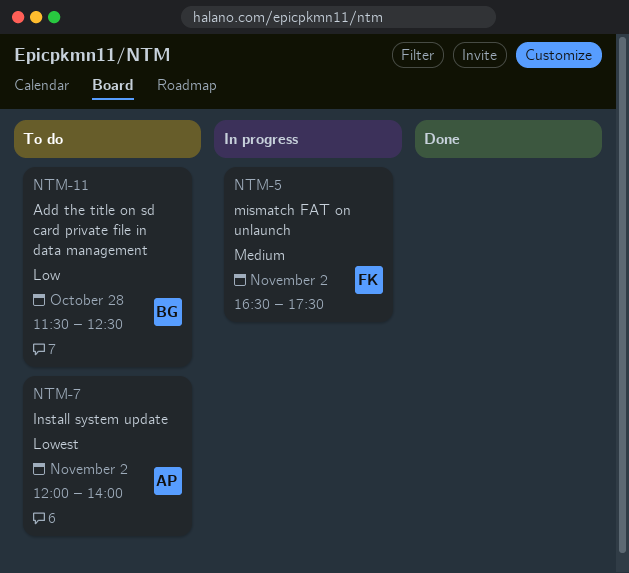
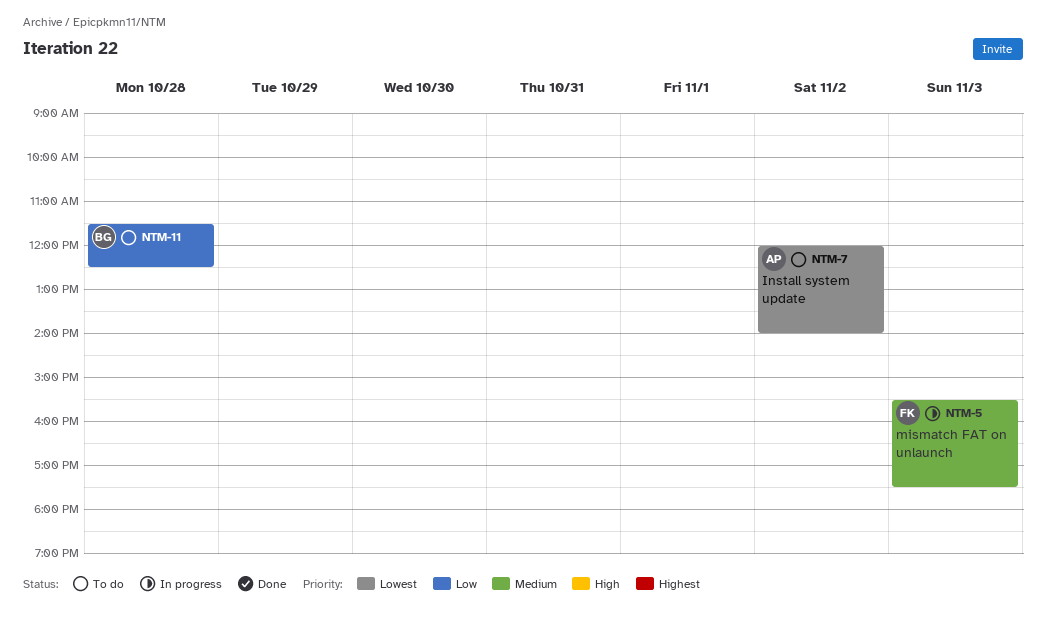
NTM-5, day: Nov 2 -> Nov 3
NTM-5, begins: 16:30 -> 15:30

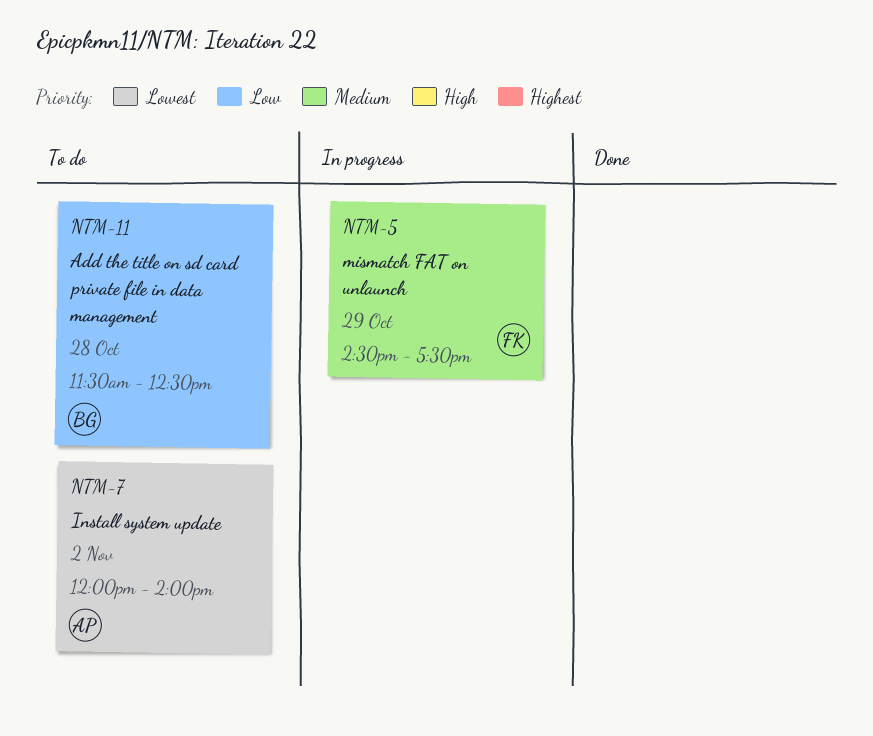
NTM-5, day: Nov 3 -> Oct 29
NTM-5, begins: 15:30 -> 14:30

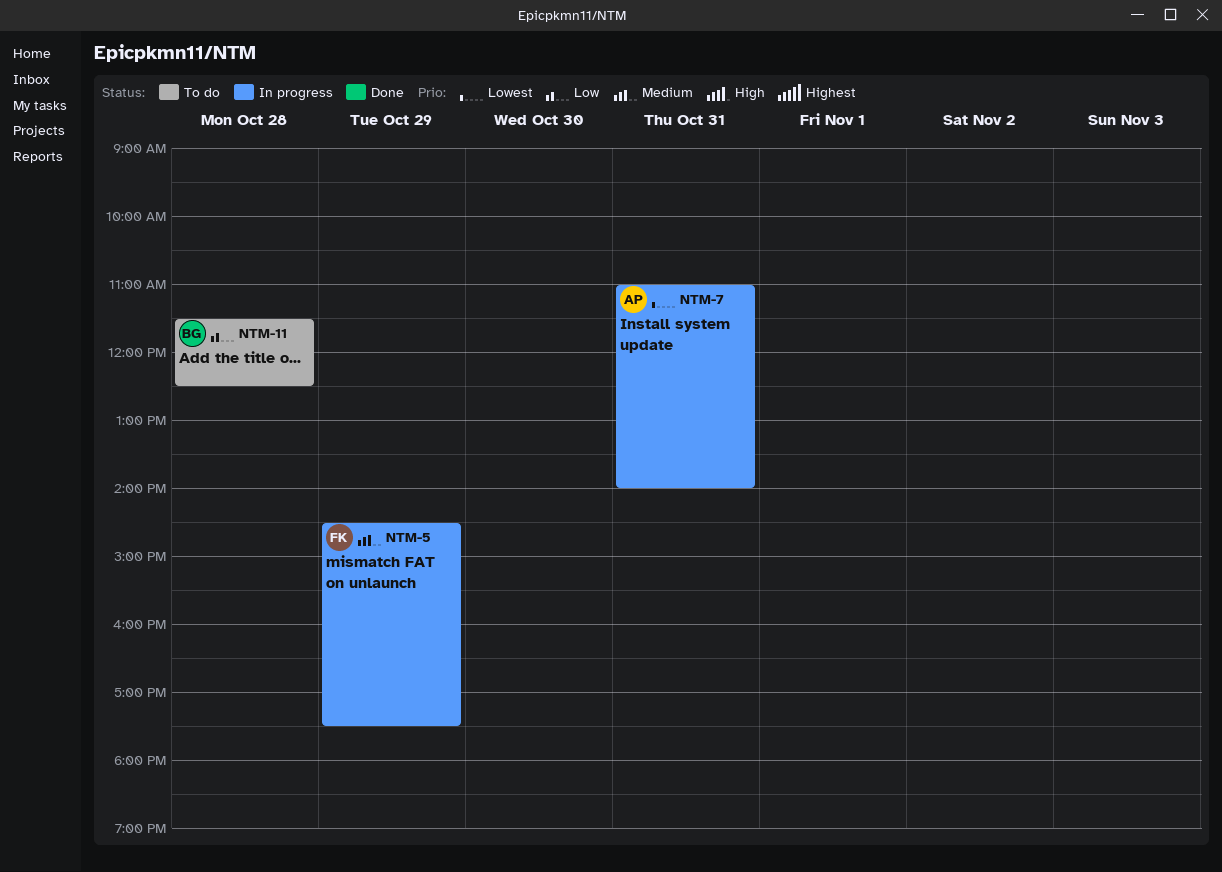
NTM-7, status: To do -> In progress
NTM-7, day: Nov 2 -> Oct 31
NTM-7, begins: 12:00 -> 11:00

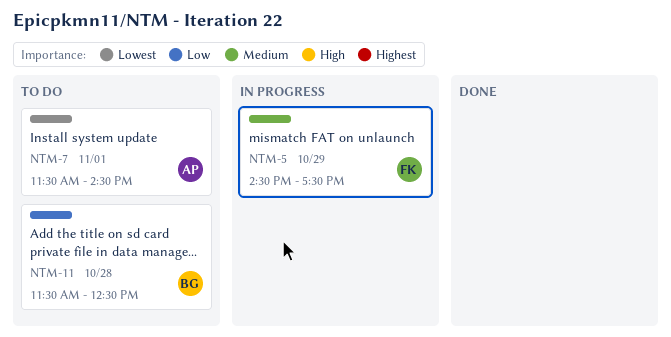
NTM-7, status: In progress -> To do
NTM-7, day: Oct 31 -> Nov 1
NTM-7, begins: 11:00 -> 11:30
NTM-7, ends: 14:00 -> 14:30

